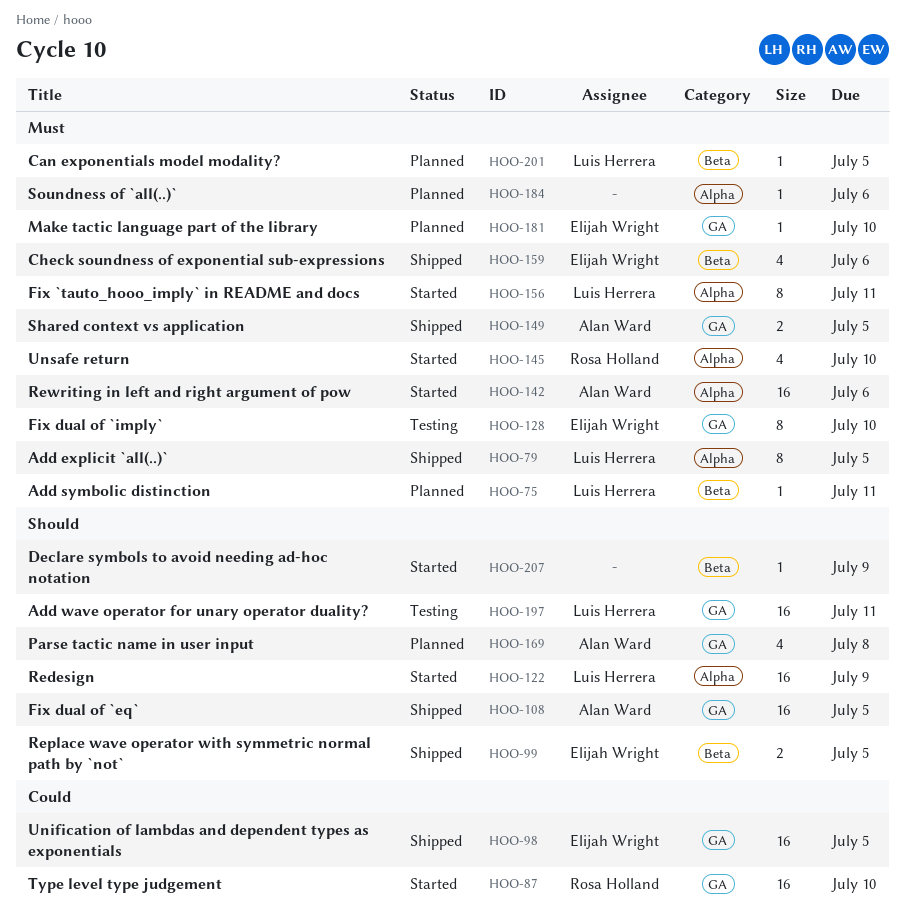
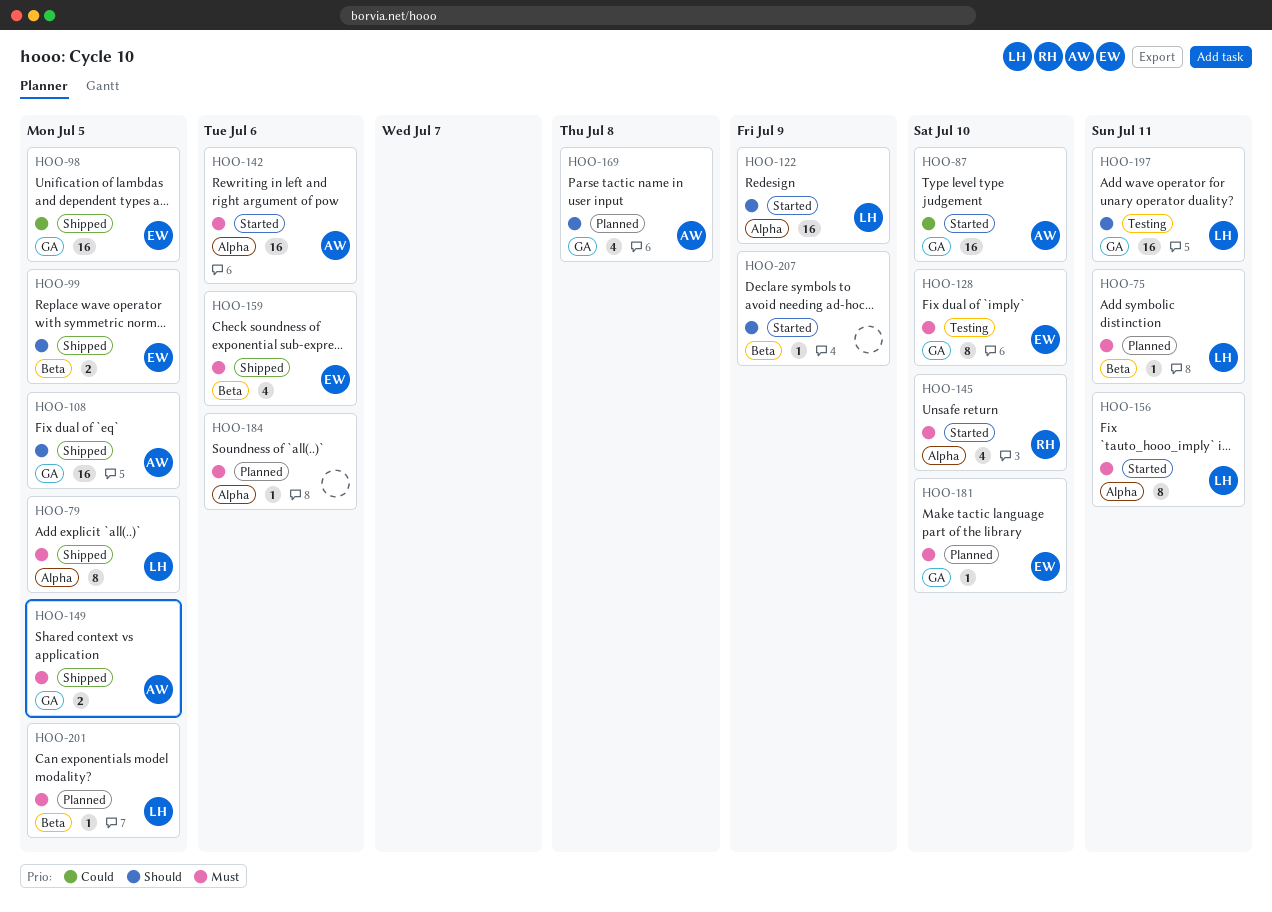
HOO-87, owner: Rosa Holland -> Alan Ward

